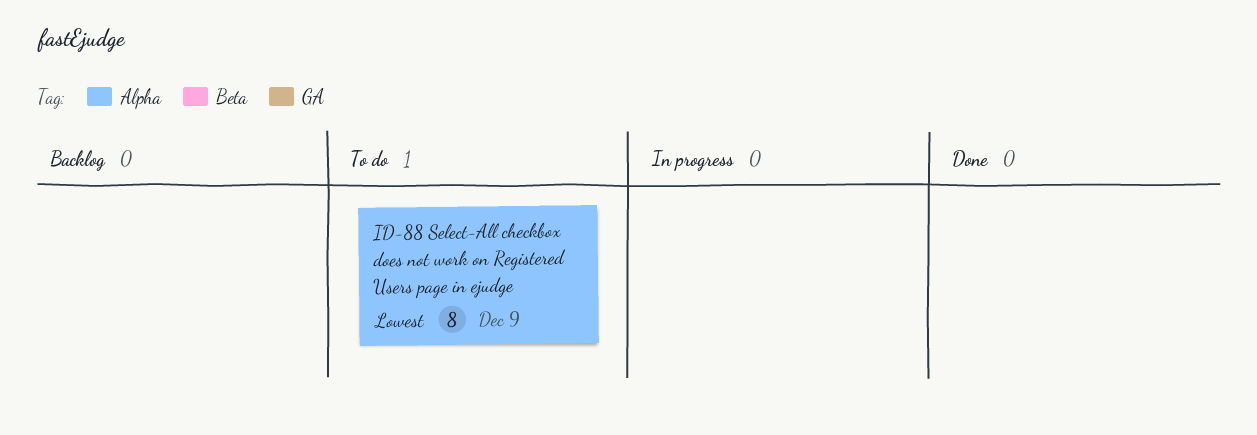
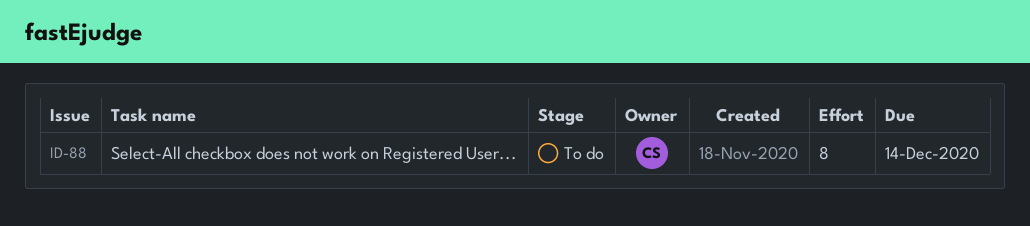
ID-88, due: Dec 9 -> Dec 14

